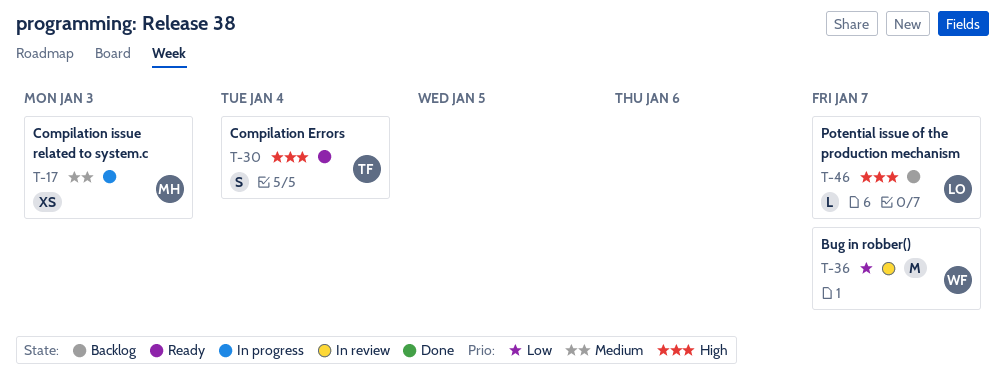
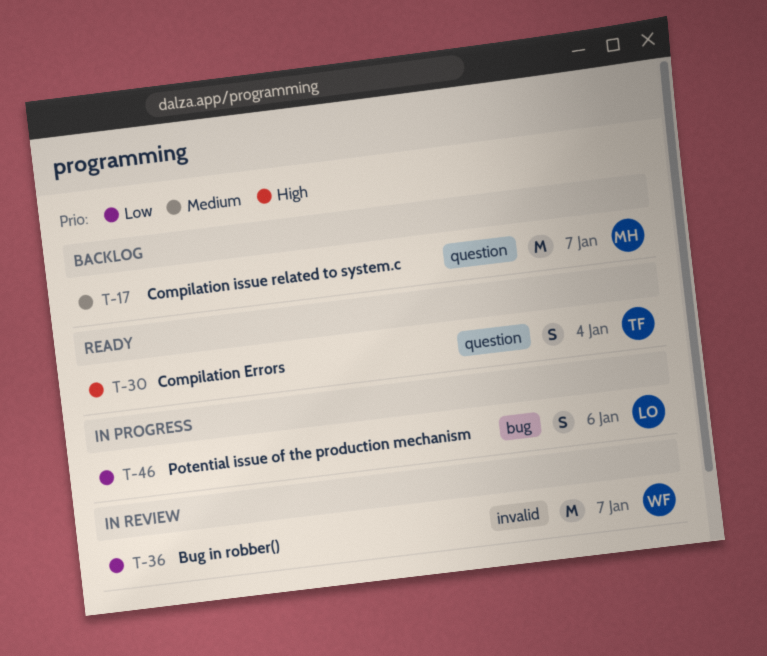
T-17, status: In progress -> Backlog
T-17, estimate: XS -> M
T-17, due: Jan 3 -> Jan 7
T-46, status: Backlog -> In progress
T-46, priority: High -> Low
T-46, estimate: L -> S
T-46, due: Jan 7 -> Jan 6

